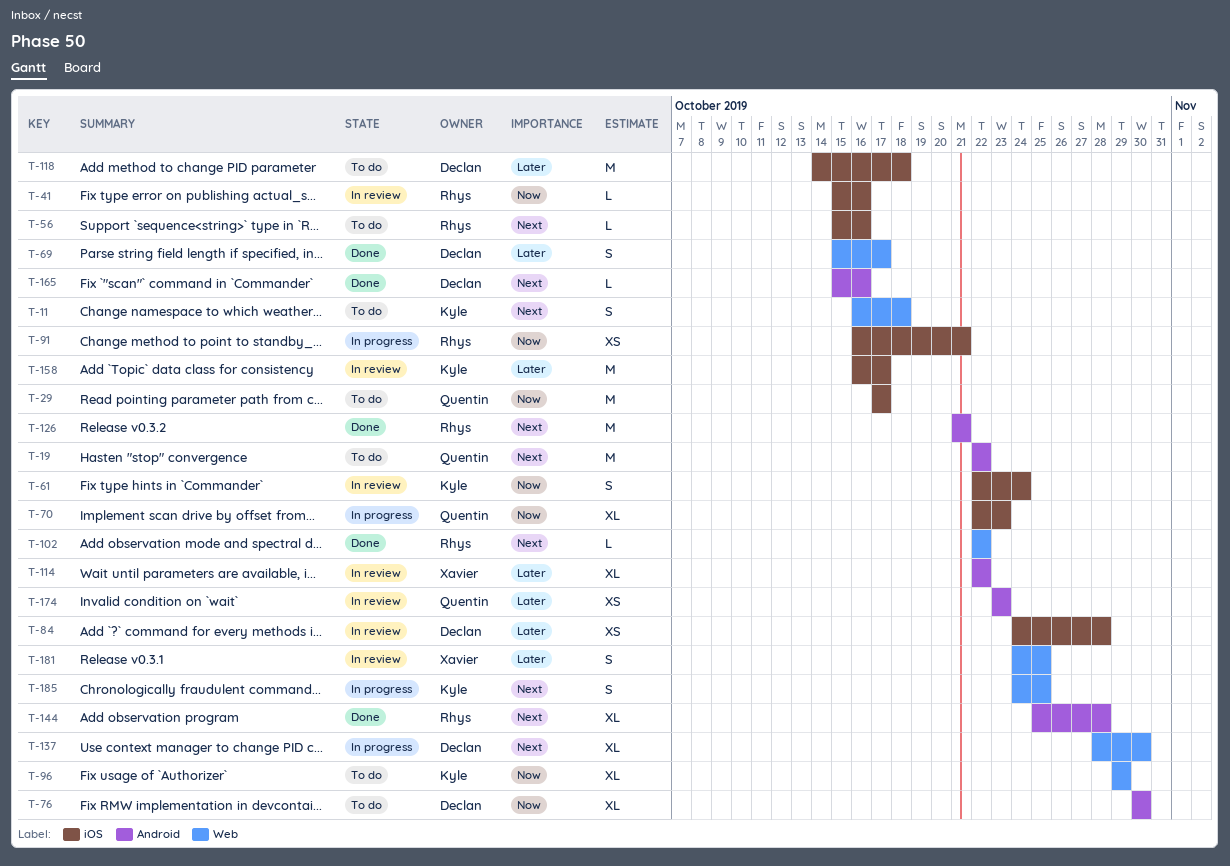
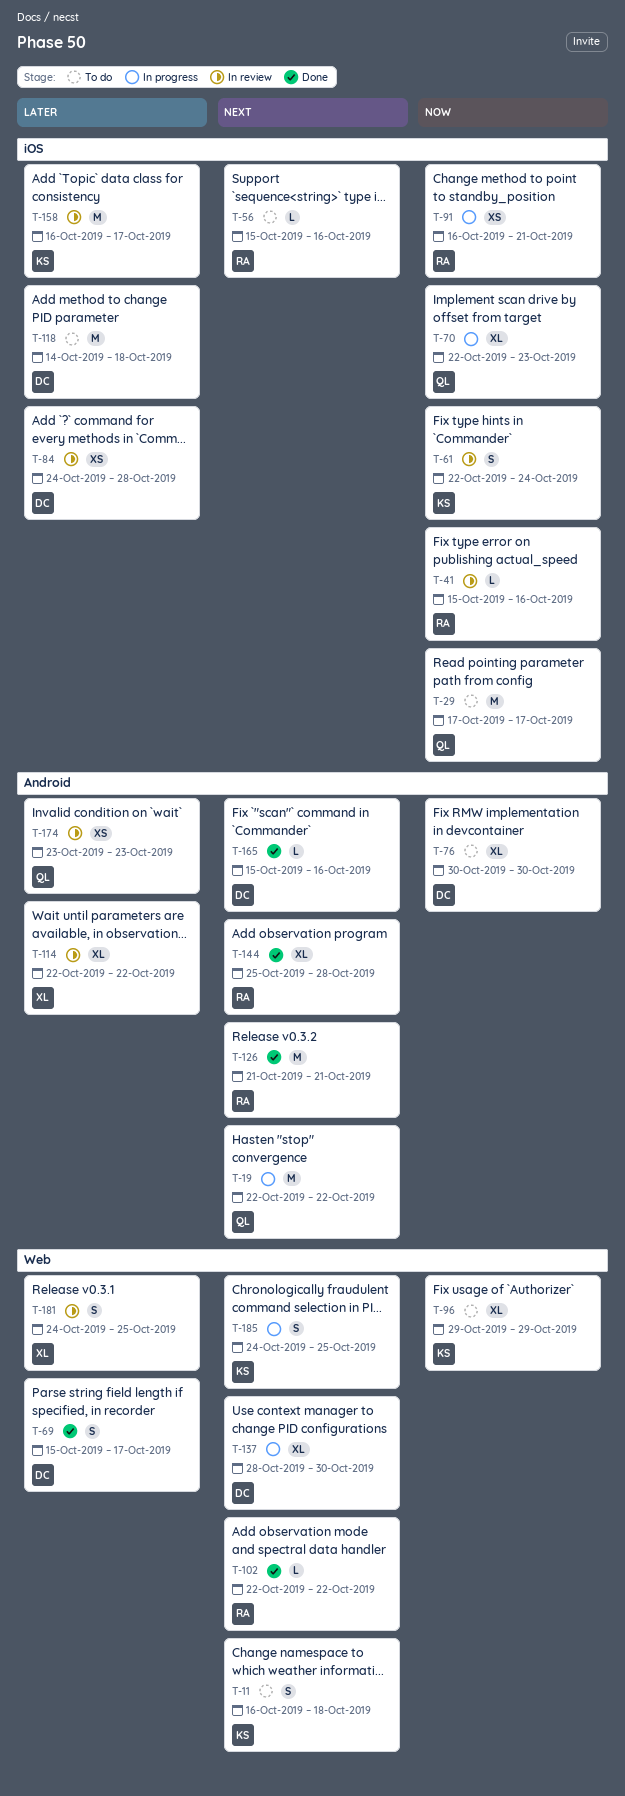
T-19, status: To do -> In progress

